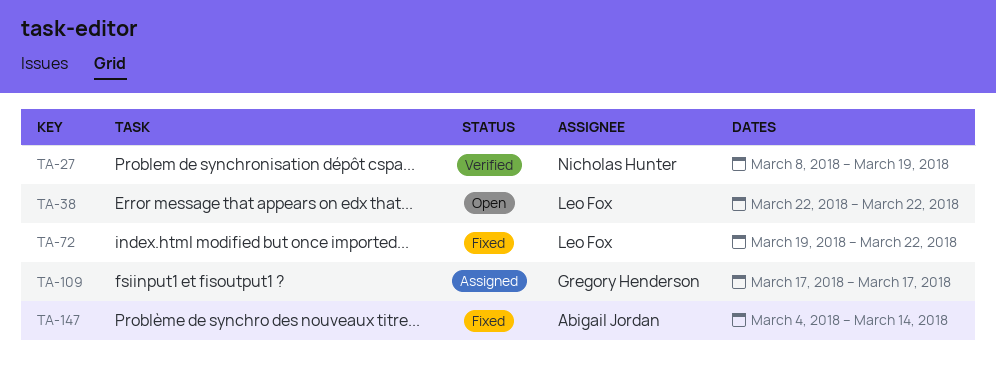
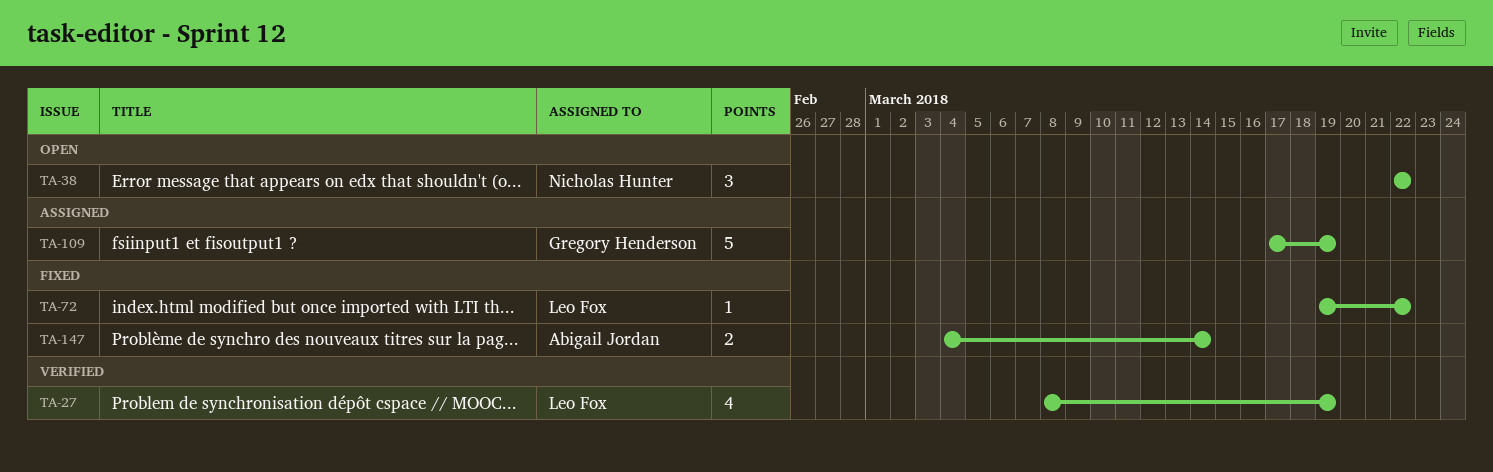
TA-27, owner: Nicholas Hunter -> Leo Fox
TA-38, owner: Leo Fox -> Nicholas Hunter
TA-109, due: Mar 17 -> Mar 19

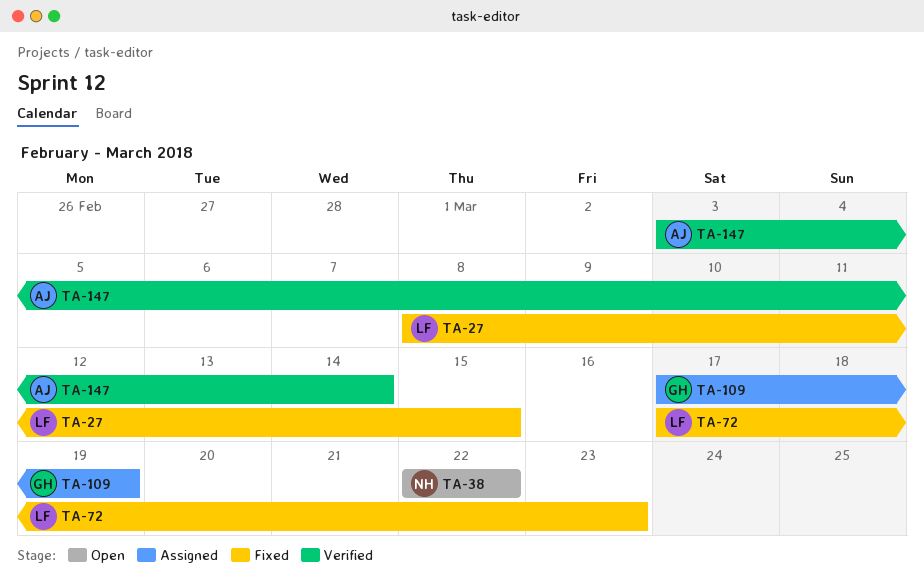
TA-27, status: Verified -> Fixed
TA-27, due: Mar 19 -> Mar 15
TA-72, start: Mar 19 -> Mar 17
TA-72, due: Mar 22 -> Mar 23
TA-147, status: Fixed -> Verified
TA-147, start: Mar 4 -> Mar 3

